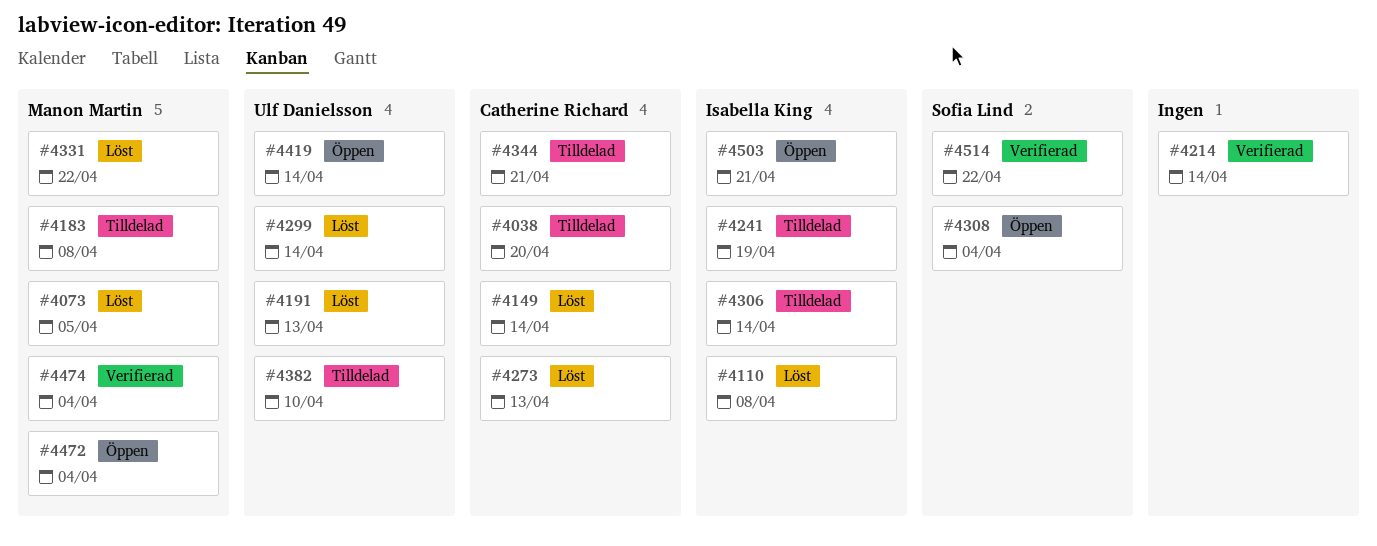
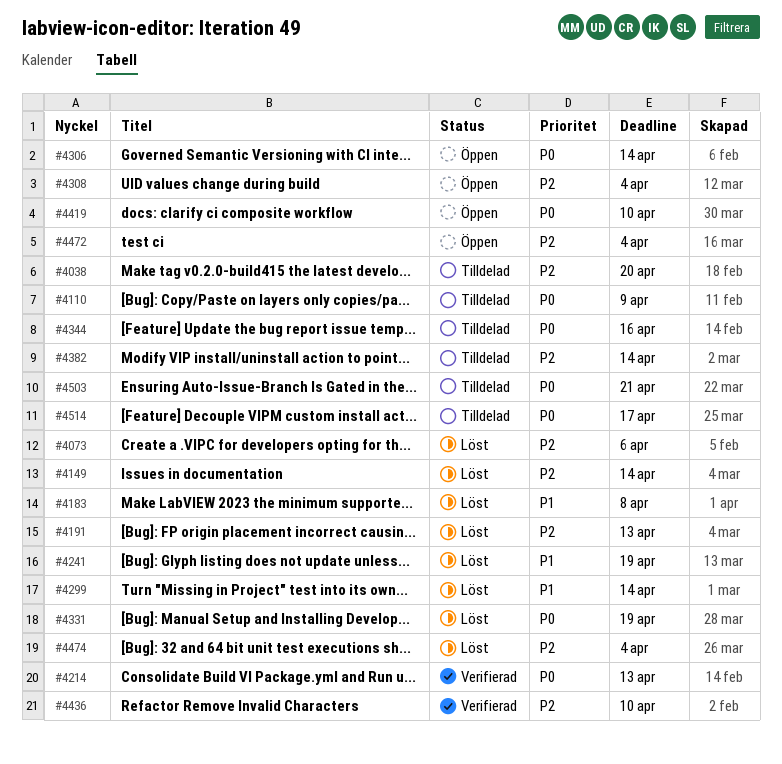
#4073, due: Apr 5 -> Apr 6
#4110, status: Löst -> Tilldelad
#4110, due: Apr 8 -> Apr 9
#4183, status: Tilldelad -> Löst
#4214, due: Apr 14 -> Apr 13
#4241, status: Tilldelad -> Löst
#4273: present -> none
#4306, status: Tilldelad -> Öppen
#4331, due: Apr 22 -> Apr 19
#4344, due: Apr 21 -> Apr 16
#4382, due: Apr 10 -> Apr 14
#4419, due: Apr 14 -> Apr 10
#4436: none -> present
#4474, status: Verifierad -> Löst
#4503, status: Öppen -> Tilldelad
#4514, status: Verifierad -> Tilldelad
#4514, due: Apr 22 -> Apr 17

